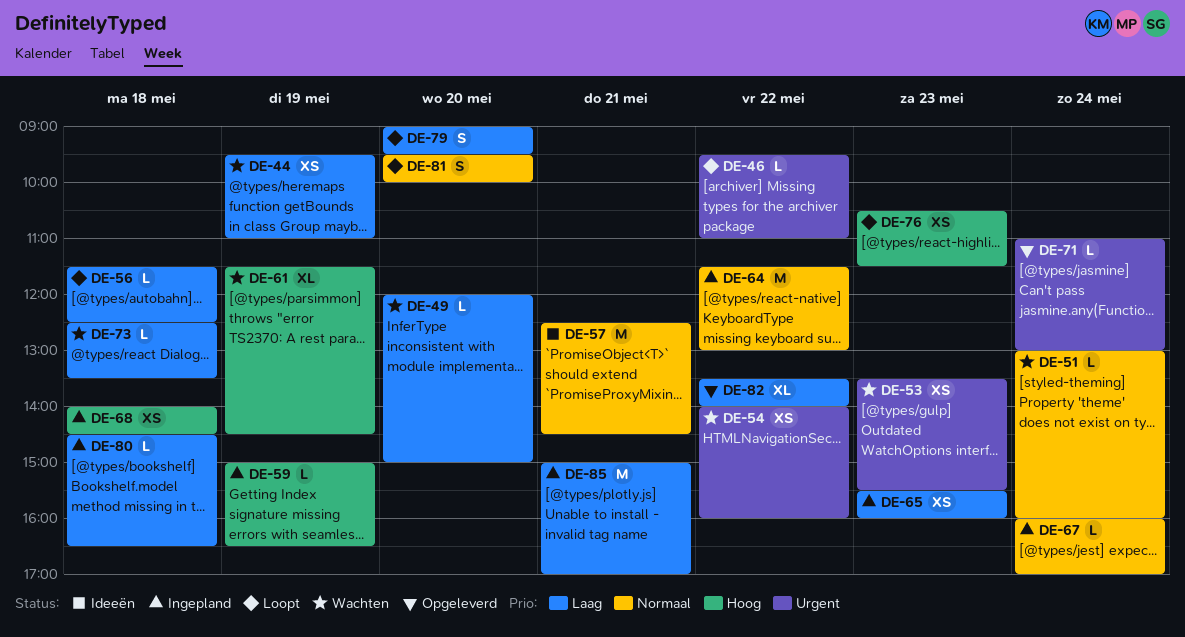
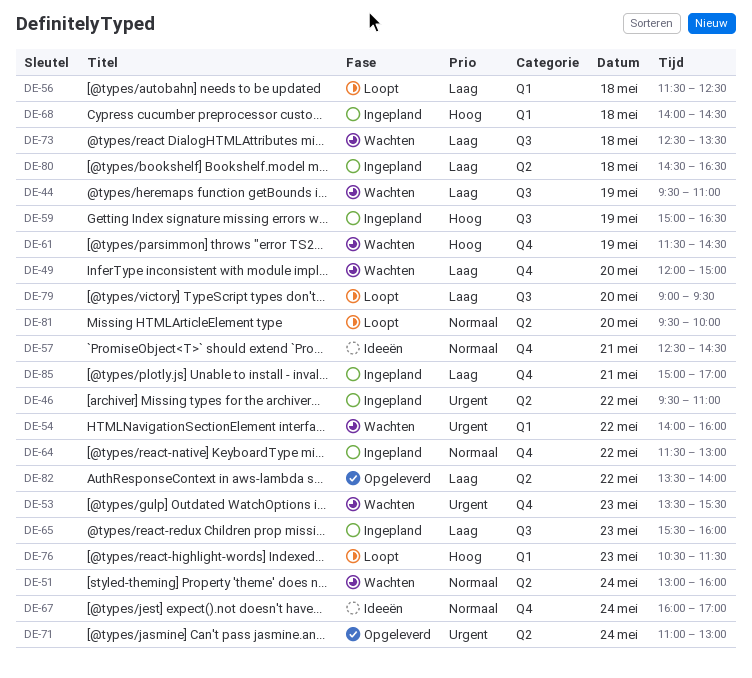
DE-46, status: Loopt -> Ingepland
DE-67, status: Ingepland -> Ideeën

